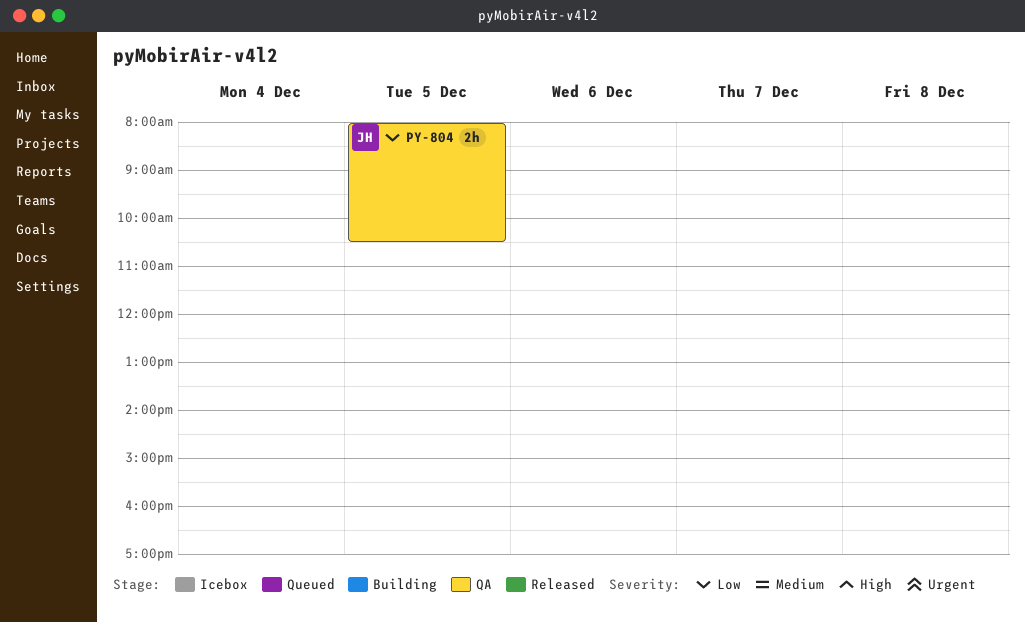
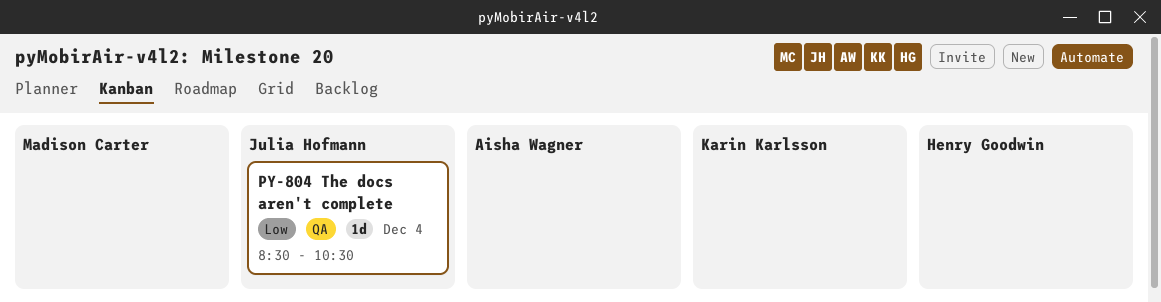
PY-804, estimate: 2h -> 1d
PY-804, day: Dec 5 -> Dec 4
PY-804, begins: 08:00 -> 08:30

